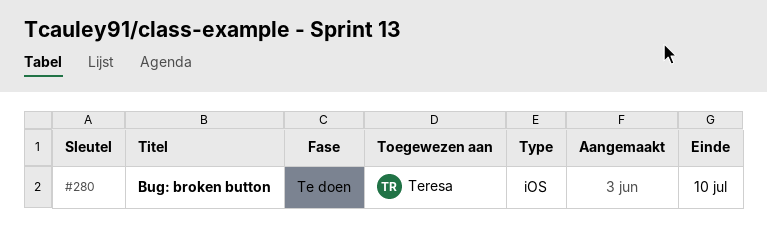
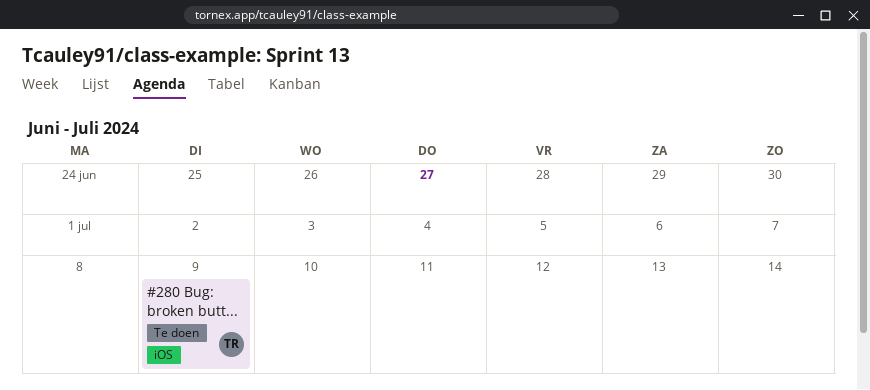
#280, due: Jul 10 -> Jul 9

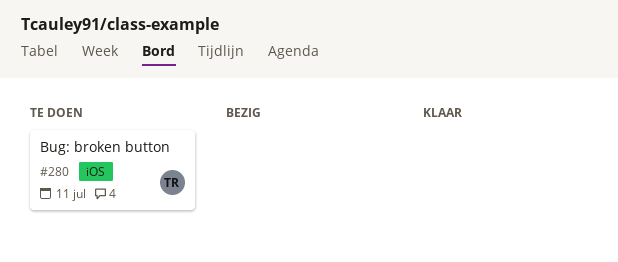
#280, due: Jul 9 -> Jul 11

